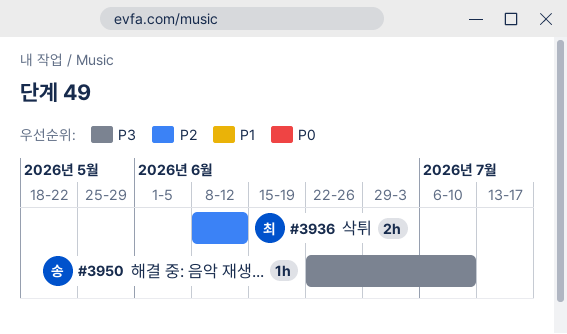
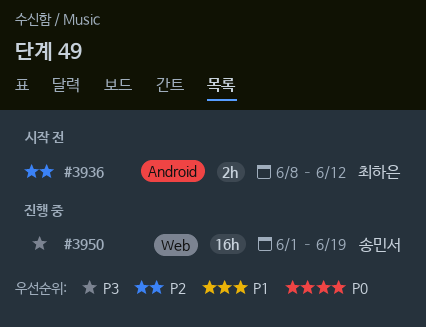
#3950, estimate: 1h -> 16h
#3950, start: Jun 22 -> Jun 1
#3950, due: Jul 10 -> Jun 19

